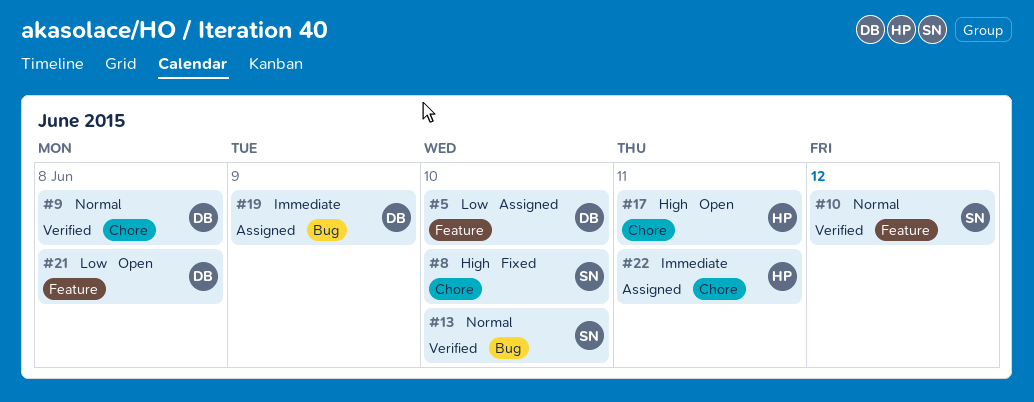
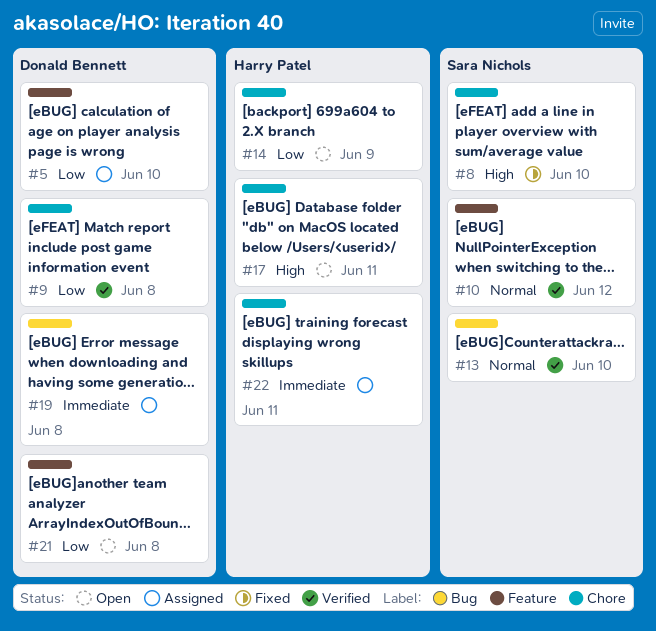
#9, priority: Normal -> Low
#14: none -> present
#19, due: Jun 9 -> Jun 8

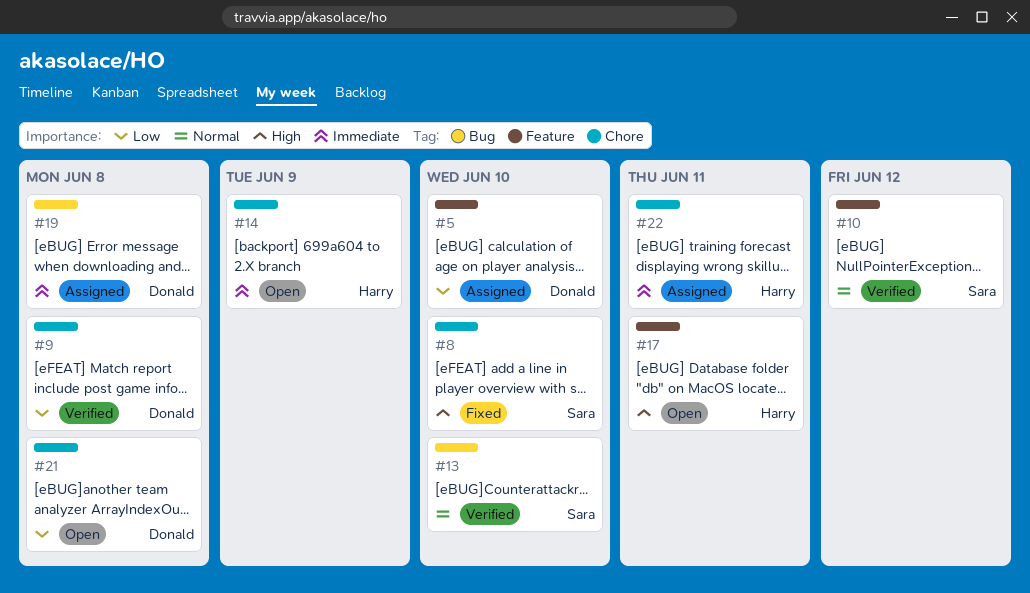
#14, priority: Low -> Immediate
#17, label: Chore -> Feature
#21, label: Feature -> Chore

